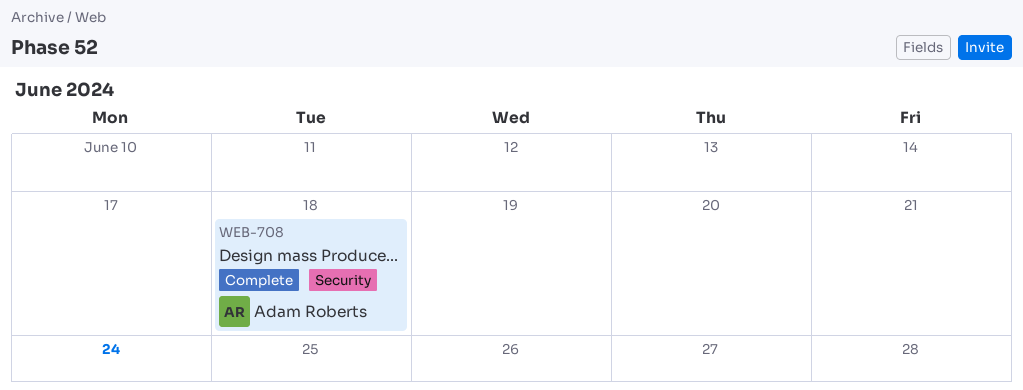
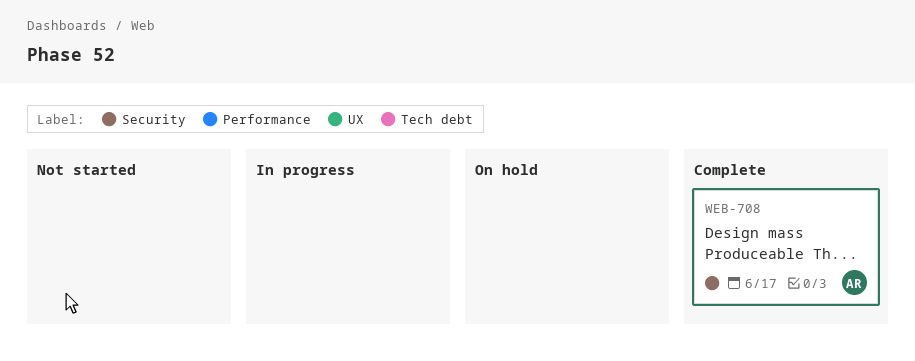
WEB-708, due: Jun 18 -> Jun 17

